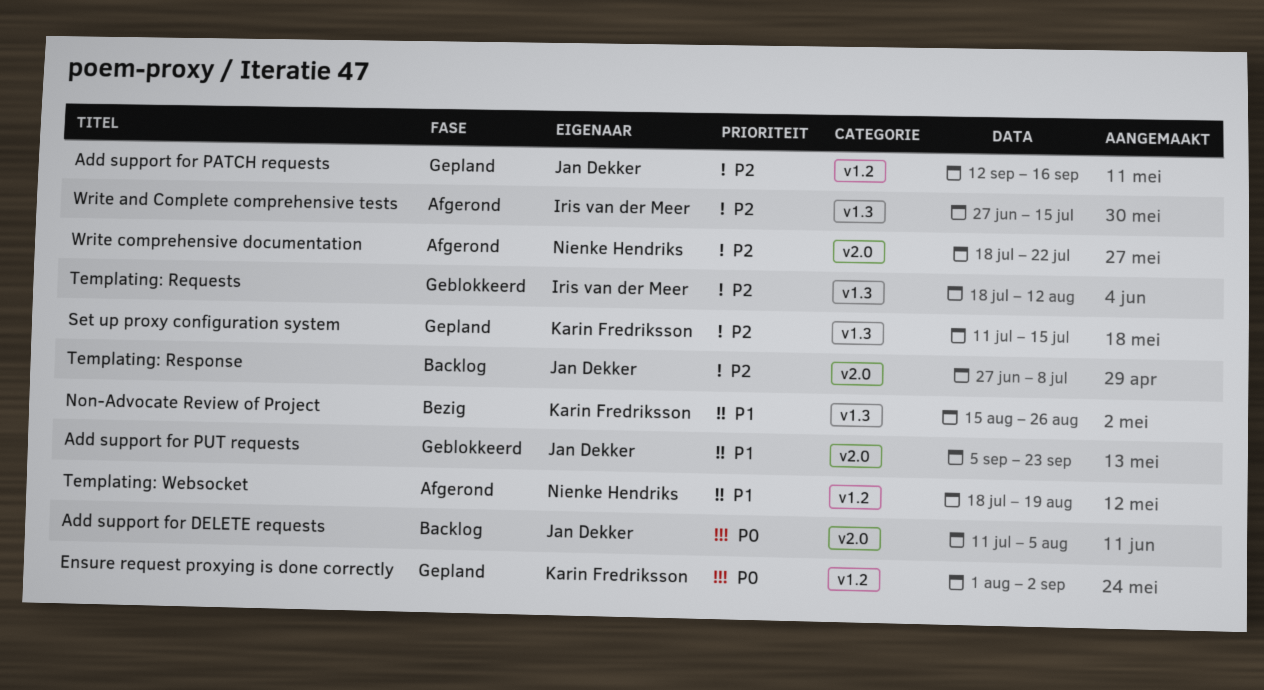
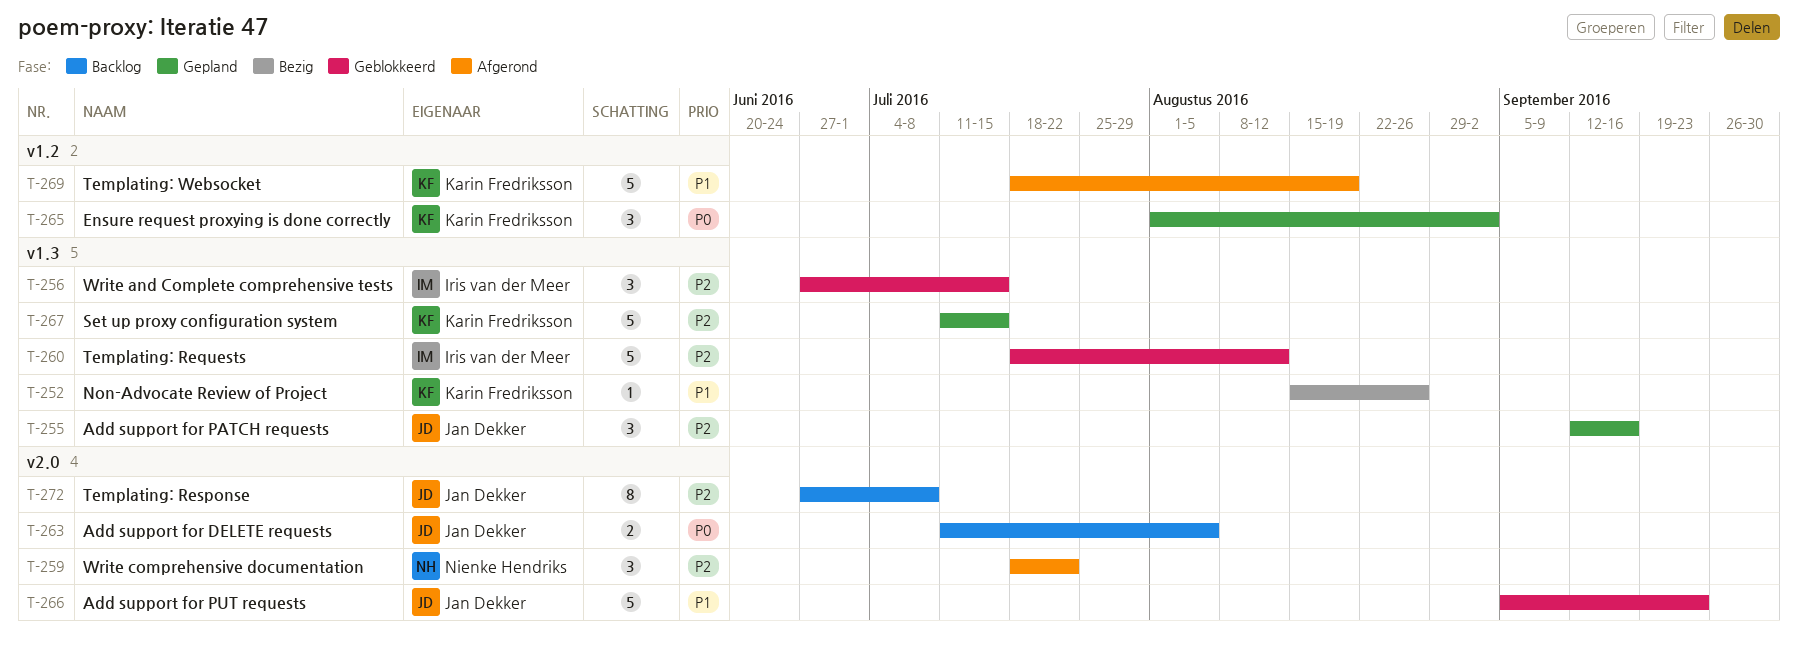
Add support for PATCH requests, label: v1.2 -> v1.3
Templating: Websocket, owner: Nienke Hendriks -> Karin Fredriksson
Write and Complete comprehensive tests, status: Afgerond -> Geblokkeerd

